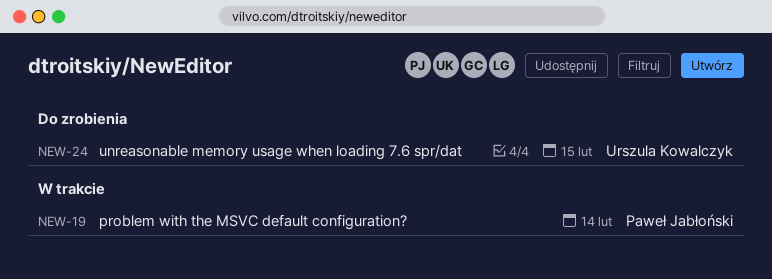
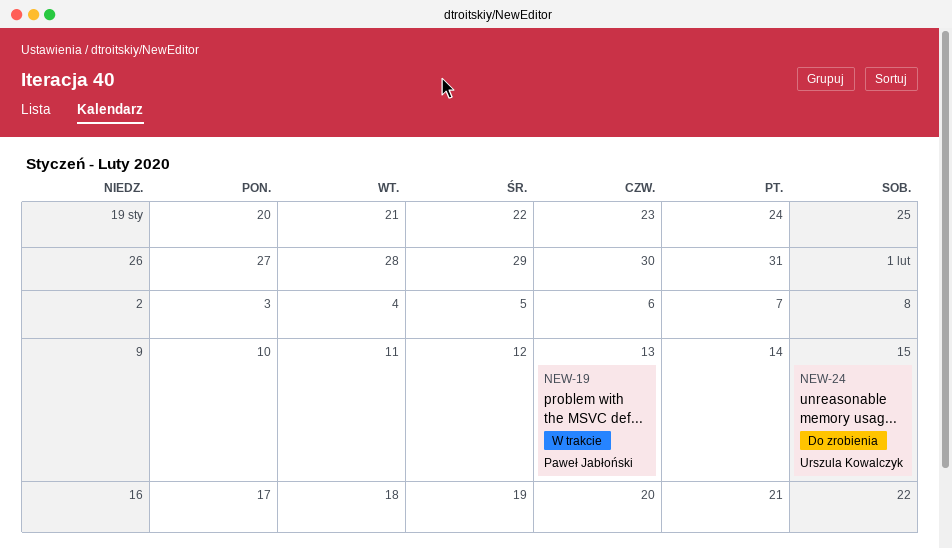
NEW-19, due: Feb 14 -> Feb 13

